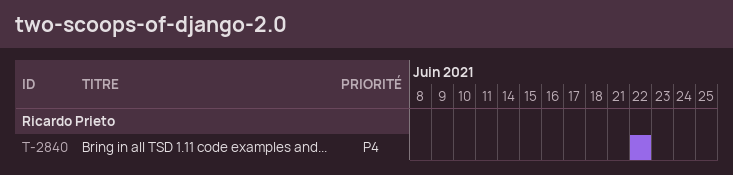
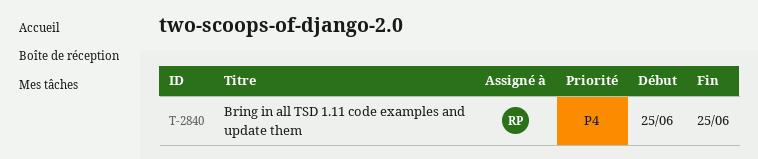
T-2840, start: Jun 22 -> Jun 25
T-2840, due: Jun 22 -> Jun 25

